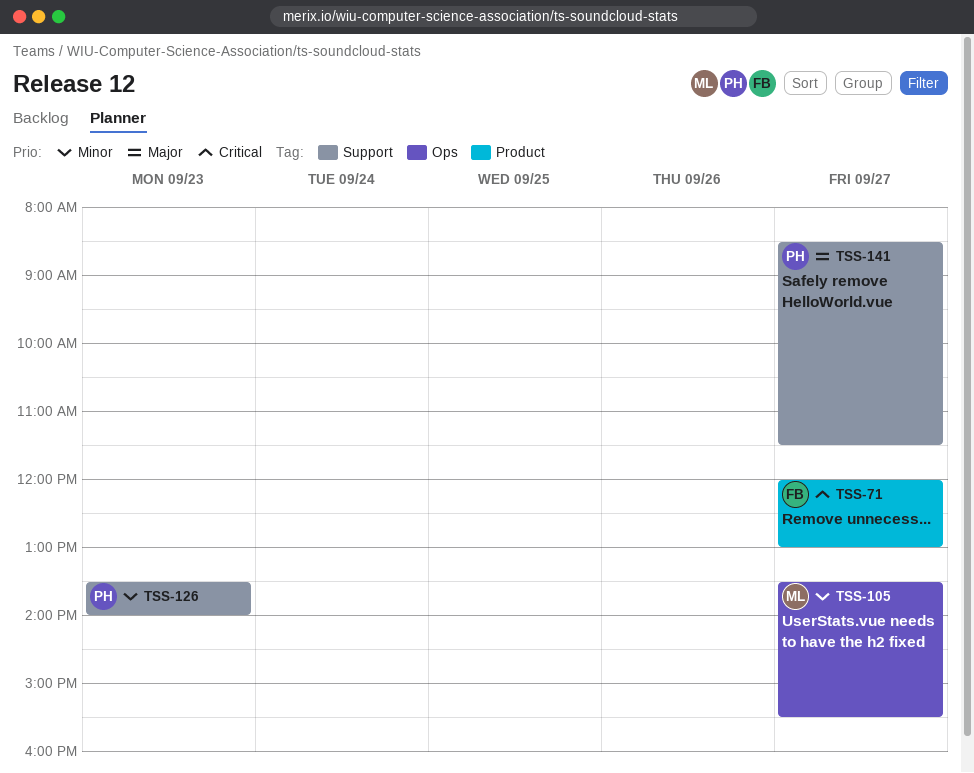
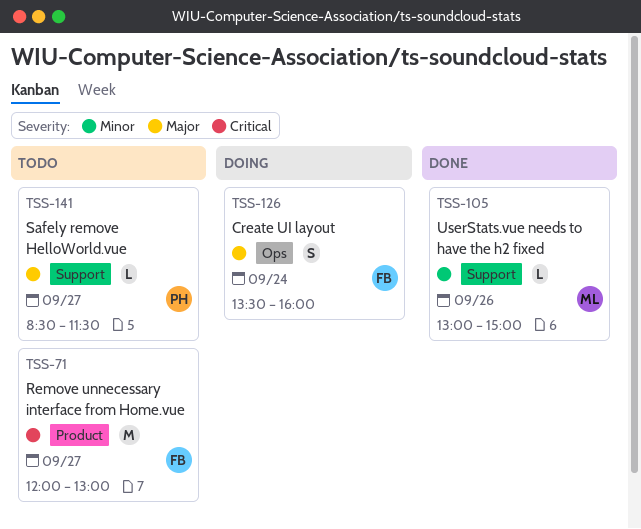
TSS-105, label: Ops -> Support
TSS-105, day: Sep 27 -> Sep 26
TSS-105, begins: 13:30 -> 13:00
TSS-105, ends: 15:30 -> 15:00
TSS-126, owner: PH -> FB
TSS-126, priority: Minor -> Major
TSS-126, label: Support -> Ops
TSS-126, day: Sep 23 -> Sep 24
TSS-126, ends: 14:00 -> 16:00

